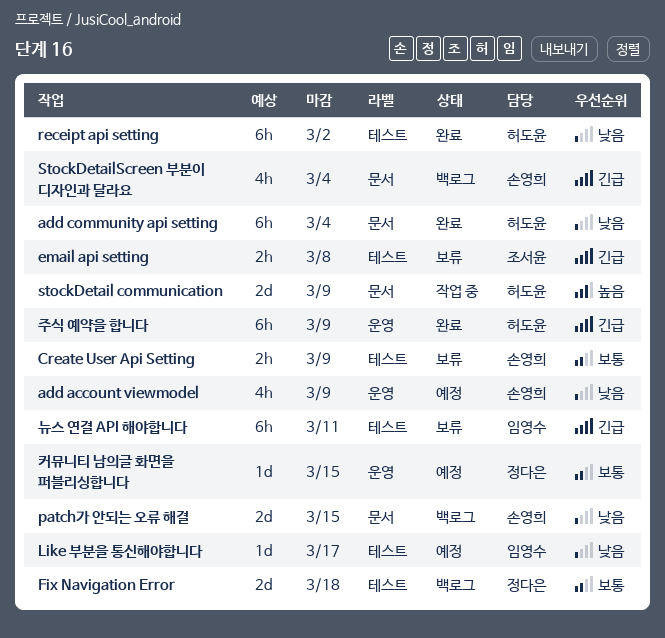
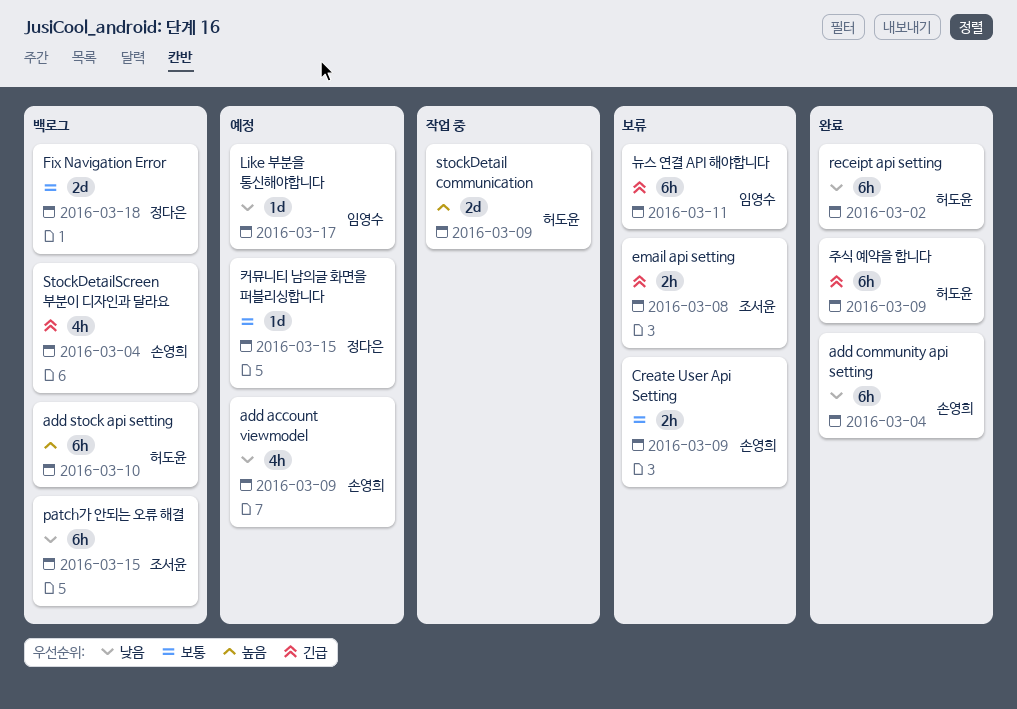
add community api setting, owner: 허도윤 -> 손영희
add stock api setting: none -> present
patch가 안되는 오류 해결, owner: 손영희 -> 조서윤
patch가 안되는 오류 해결, estimate: 2d -> 6h

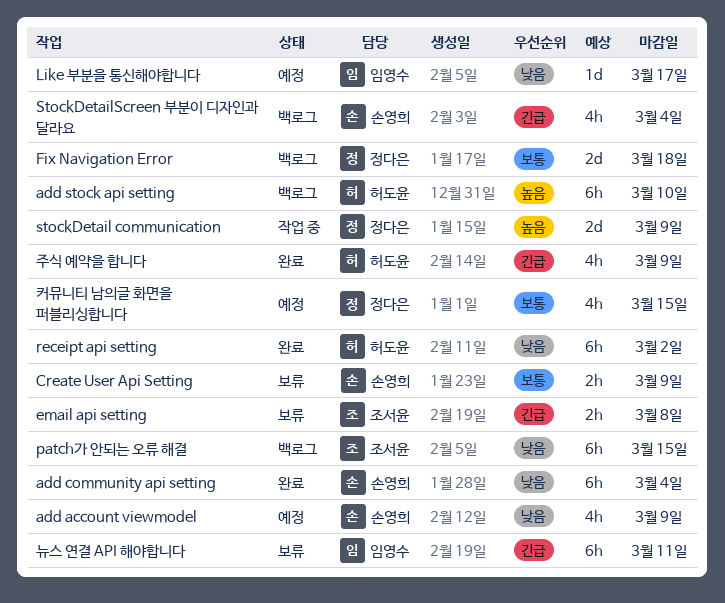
stockDetail communication, owner: 허도윤 -> 정다은
주식 예약을 합니다, estimate: 6h -> 4h
커뮤니티 남의글 화면을 퍼블리싱합니다, estimate: 1d -> 4h

